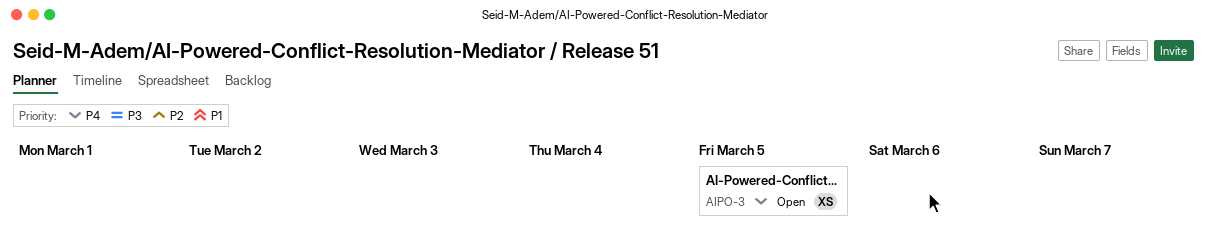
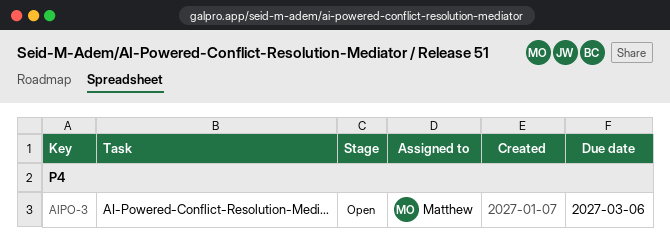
AIPO-3, due: Mar 5 -> Mar 6

